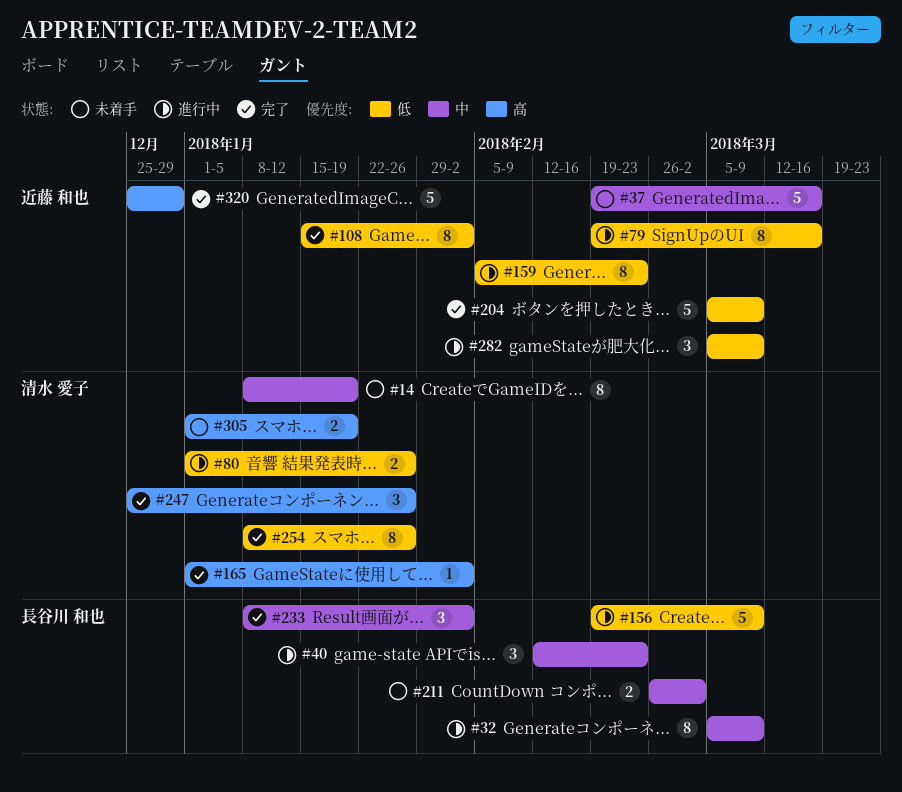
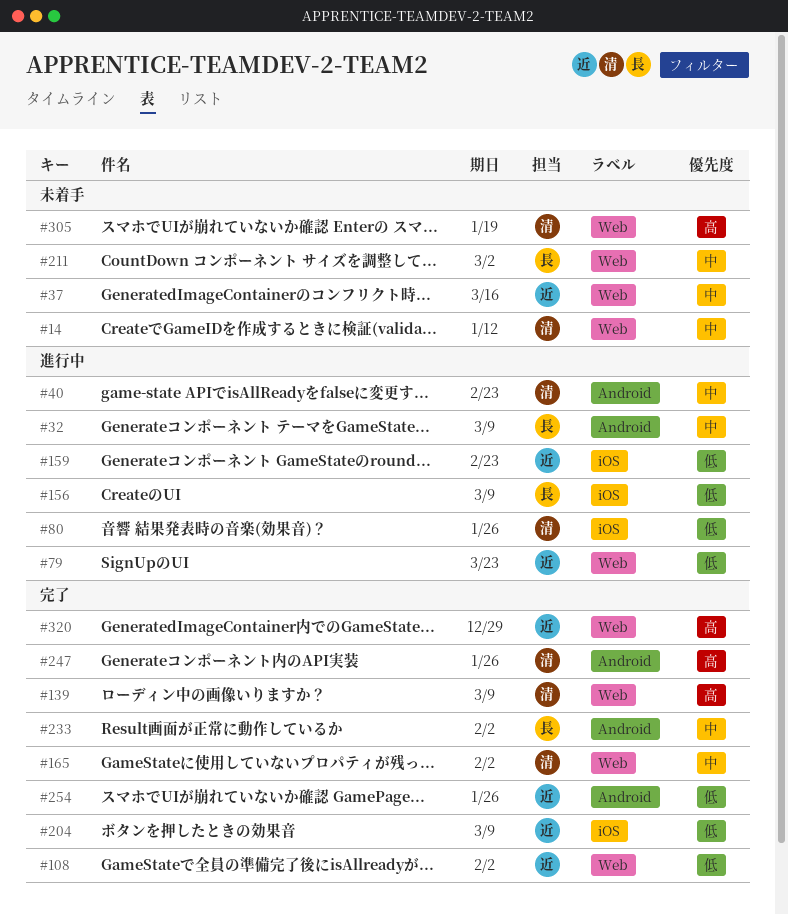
#14, due: Jan 19 -> Jan 12
#40, owner: 長谷川 和也 -> 清水 愛子
#79, due: Mar 16 -> Mar 23
#139: none -> present
#165, priority: 高 -> 中
#254, owner: 清水 愛子 -> 近藤 和也
#282: present -> none

